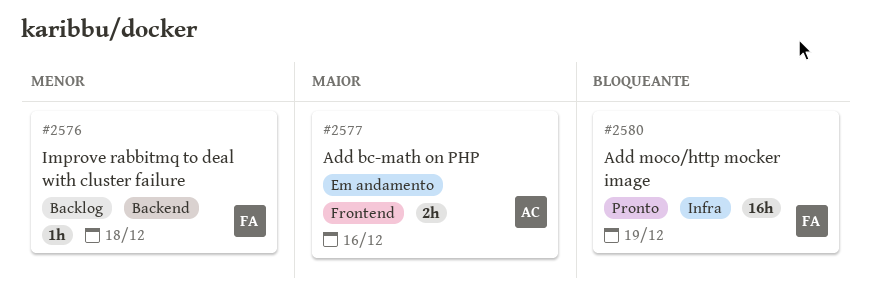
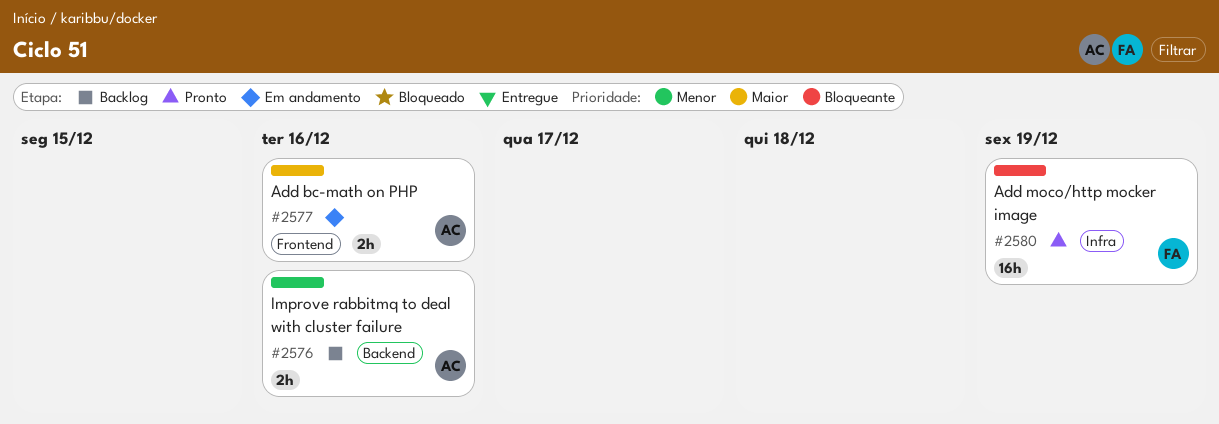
#2576, owner: FA -> AC
#2576, estimate: 1h -> 2h
#2576, due: Dec 18 -> Dec 16

